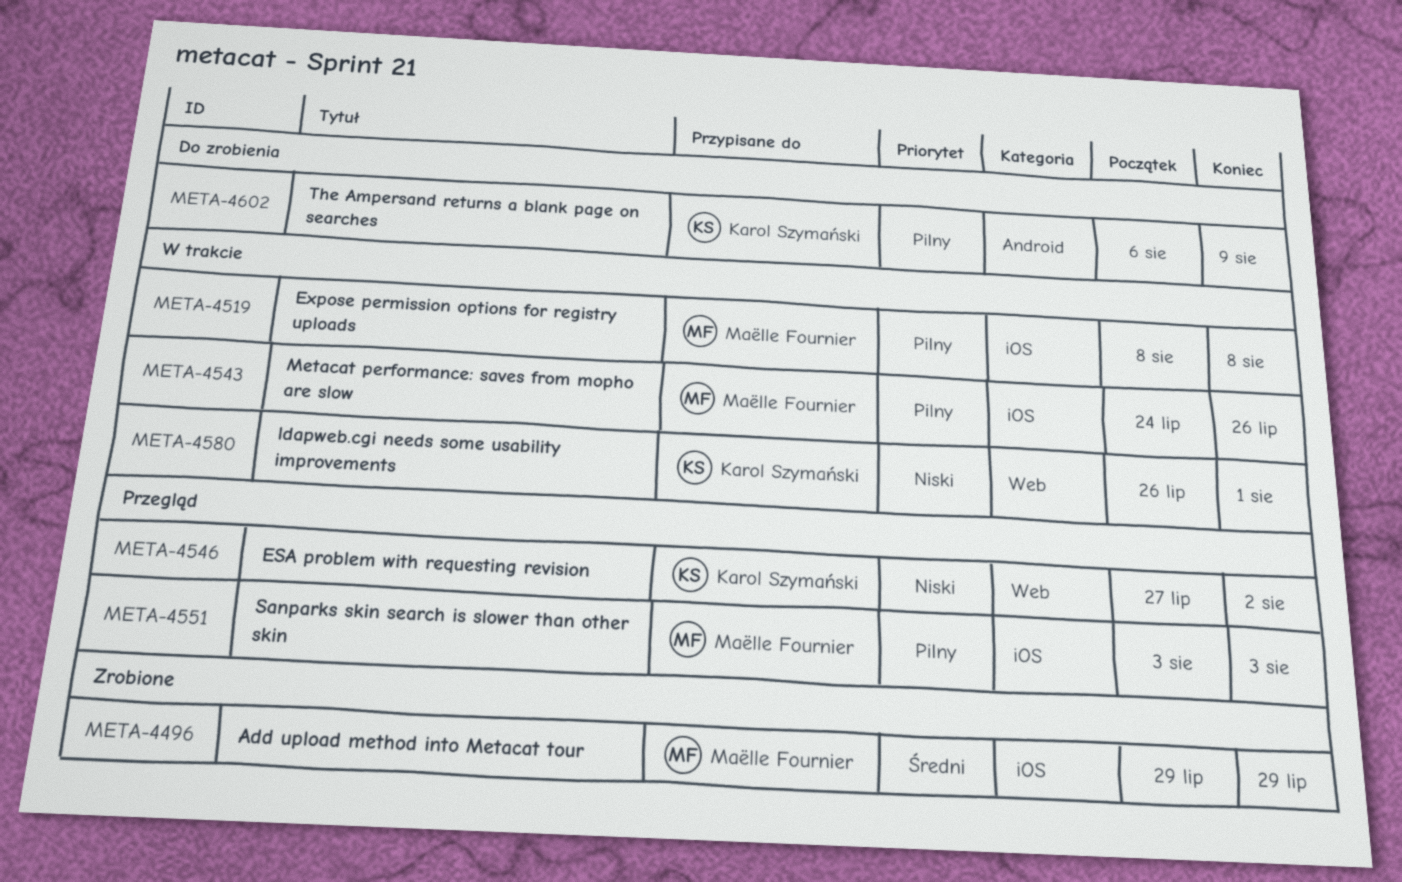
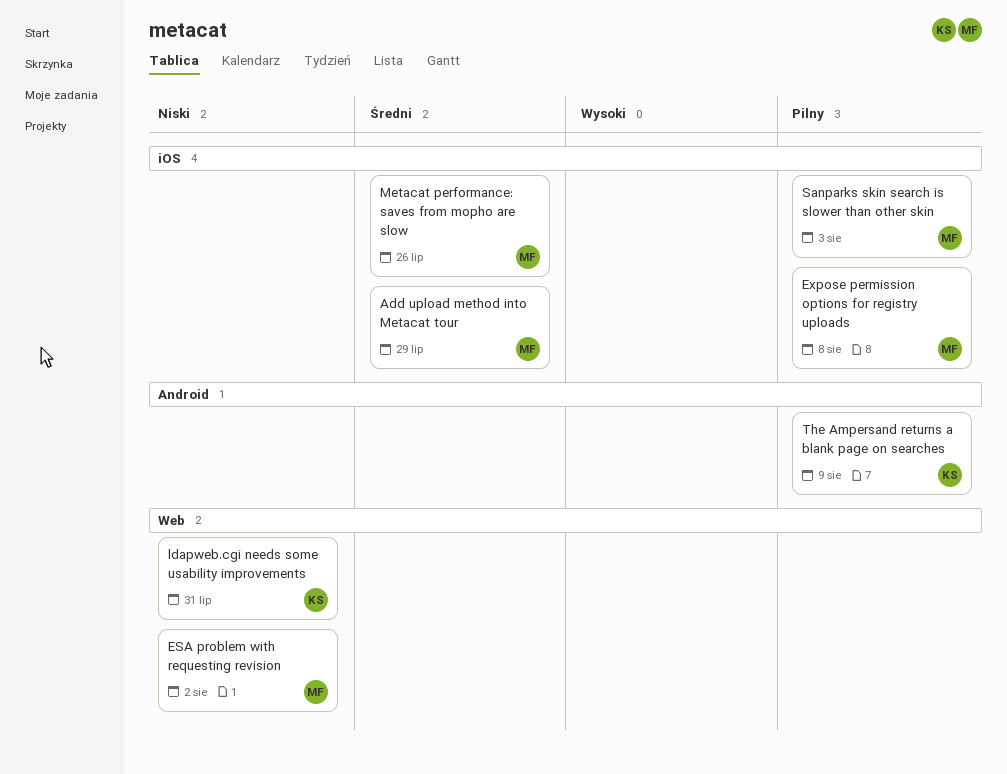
ESA problem with requesting revision, owner: Karol Szymański -> Maëlle Fournier
ldapweb.cgi needs some usability improvements, due: Aug 1 -> Jul 31
Metacat performance: saves from mopho are slow, priority: Pilny -> Średni

